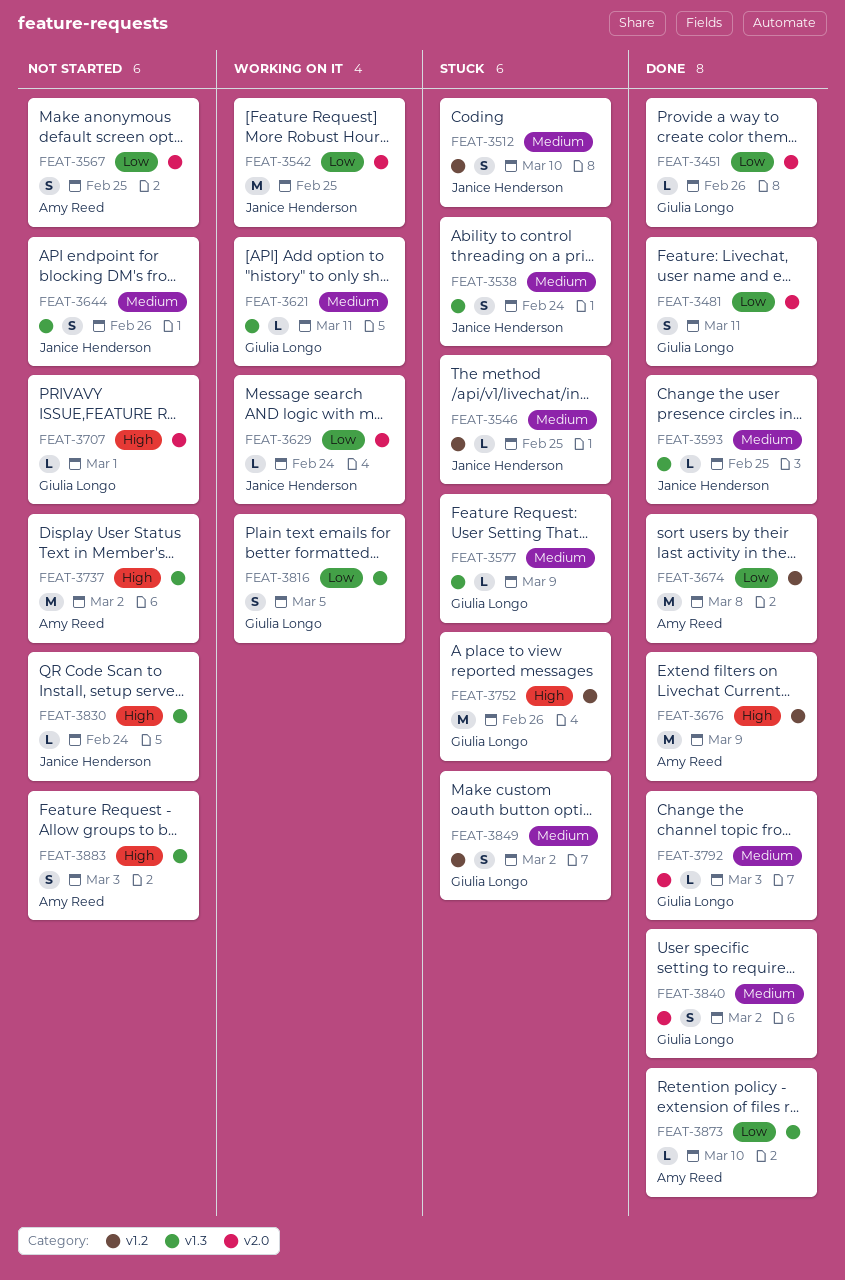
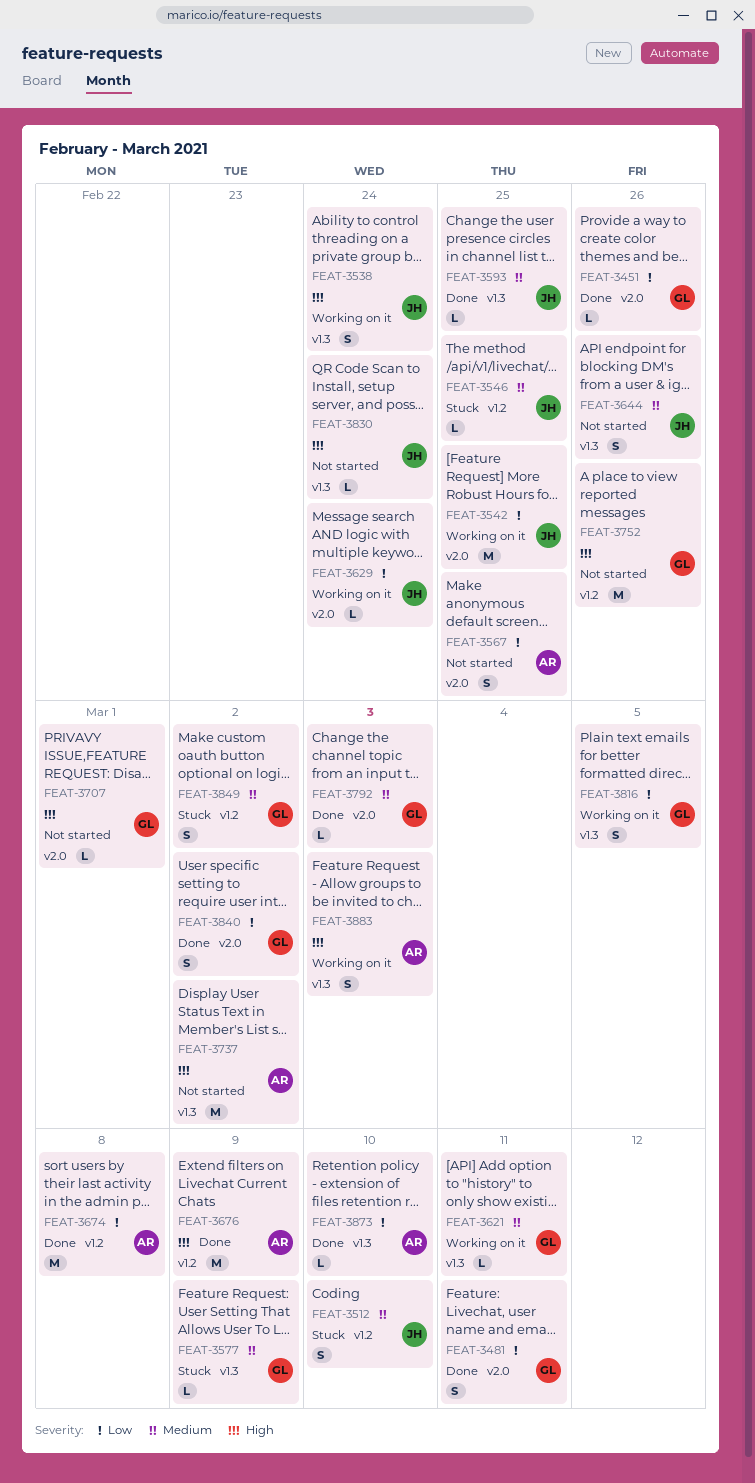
FEAT-3538, status: Stuck -> Working on it
FEAT-3538, priority: Medium -> High
FEAT-3752, status: Stuck -> Not started
FEAT-3840, priority: Medium -> Low
FEAT-3883, status: Not started -> Working on it

